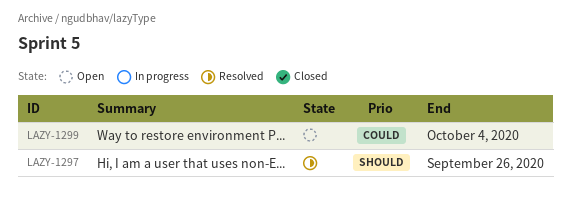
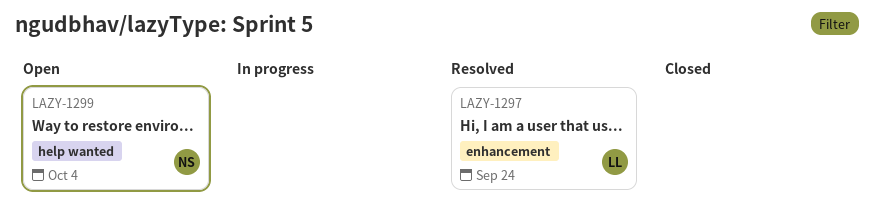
LAZY-1297, due: Sep 26 -> Sep 24

